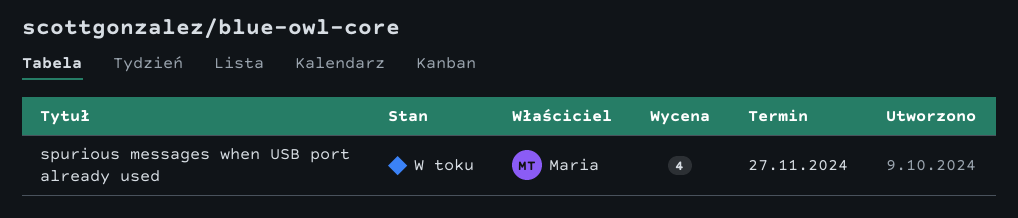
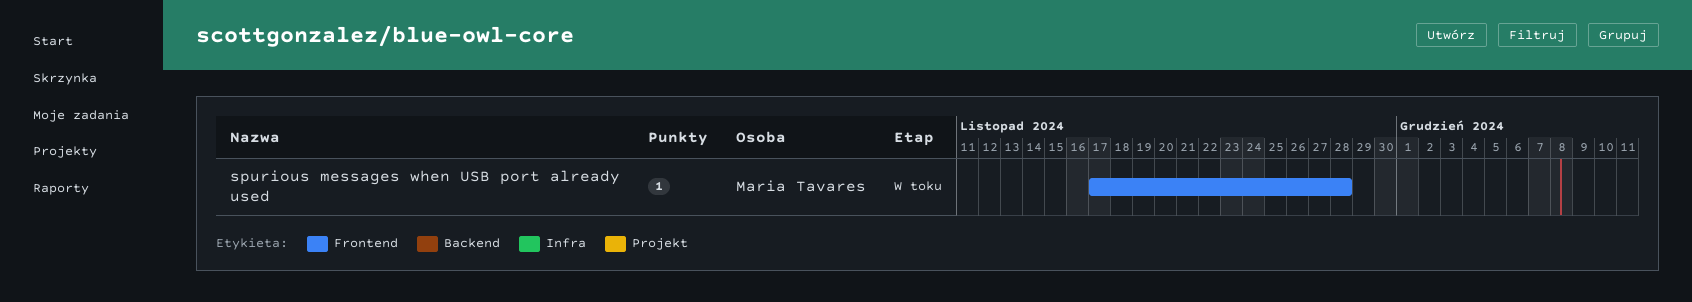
spurious messages when USB port already used, estimate: 4 -> 1
spurious messages when USB port already used, due: Nov 27 -> Nov 28

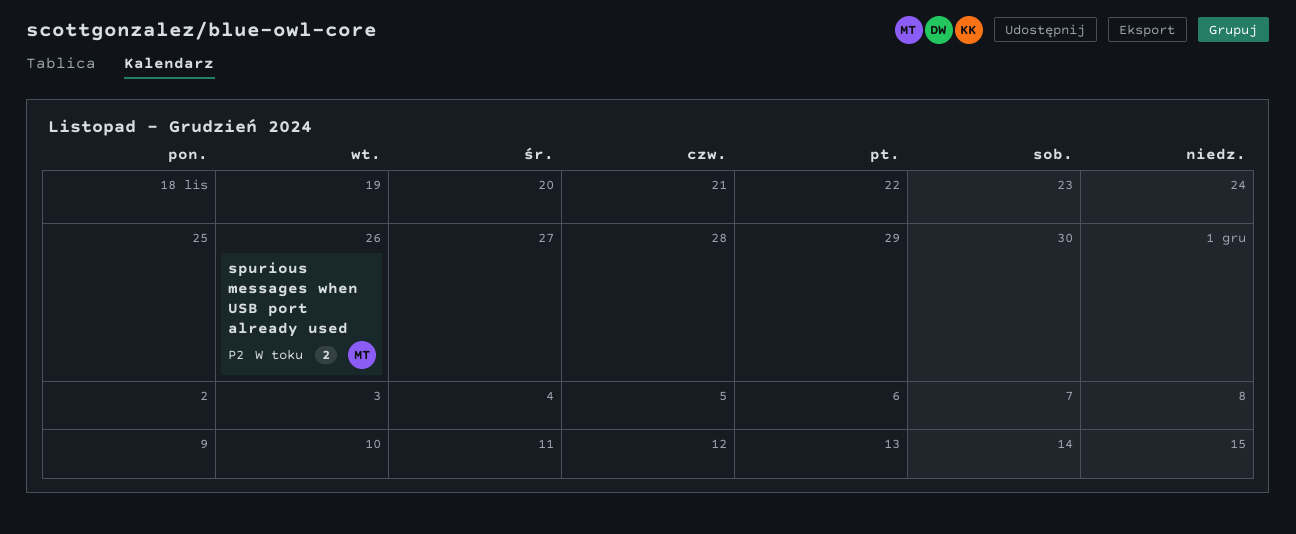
spurious messages when USB port already used, estimate: 1 -> 2
spurious messages when USB port already used, due: Nov 28 -> Nov 26

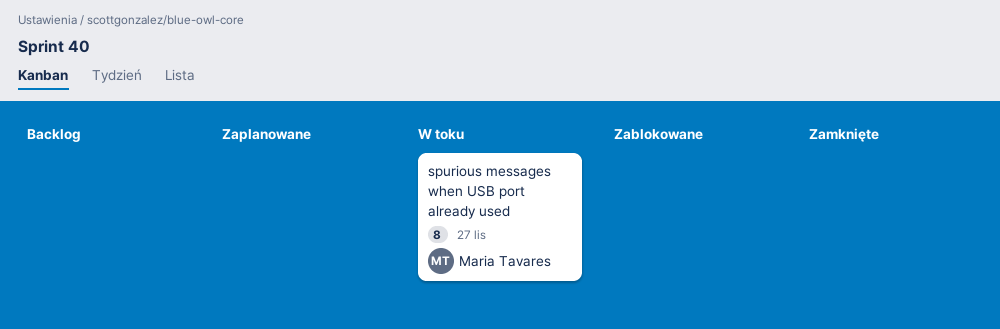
spurious messages when USB port already used, estimate: 2 -> 8
spurious messages when USB port already used, due: Nov 26 -> Nov 27

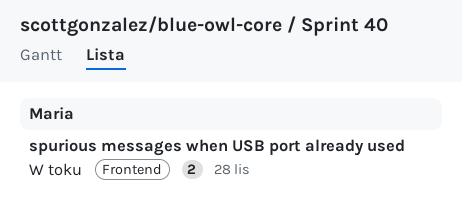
spurious messages when USB port already used, estimate: 8 -> 2
spurious messages when USB port already used, due: Nov 27 -> Nov 28

